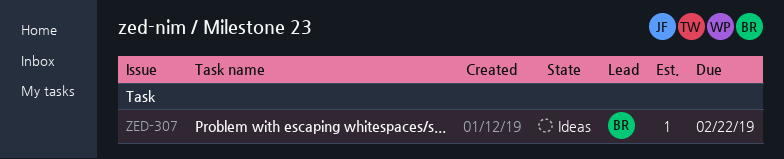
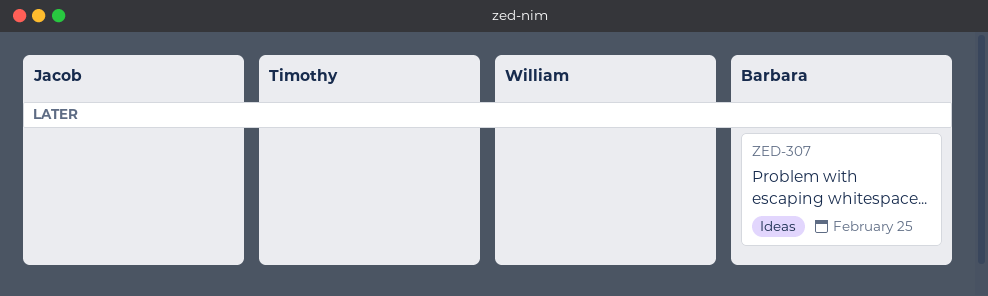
ZED-307, due: Feb 22 -> Feb 25

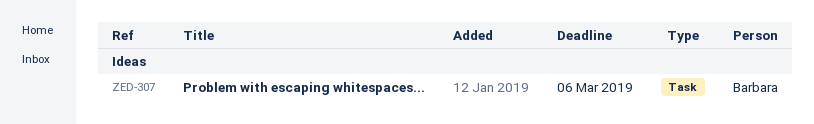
ZED-307, due: Feb 25 -> Mar 6

